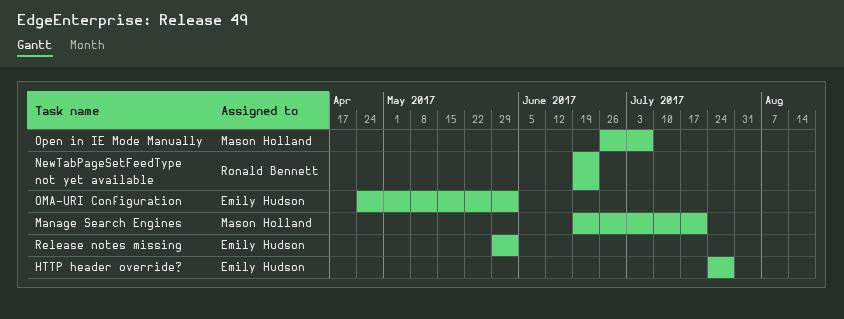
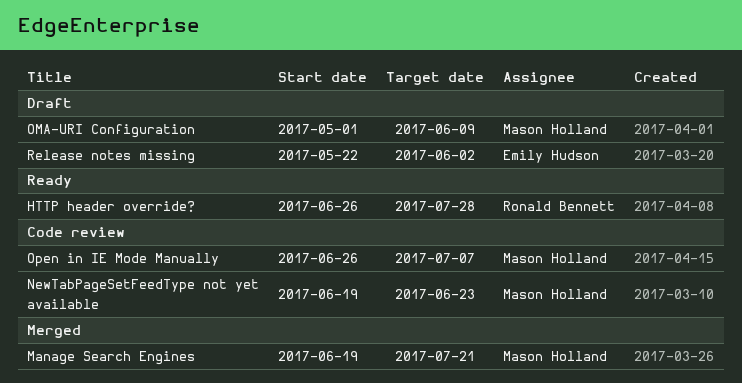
HTTP header override?, owner: Emily Hudson -> Ronald Bennett
HTTP header override?, start: Jul 24 -> Jun 26
NewTabPageSetFeedType not yet available, owner: Ronald Bennett -> Mason Holland
OMA-URI Configuration, owner: Emily Hudson -> Mason Holland
OMA-URI Configuration, start: Apr 24 -> May 1
OMA-URI Configuration, due: Jun 2 -> Jun 9
Release notes missing, start: May 29 -> May 22

